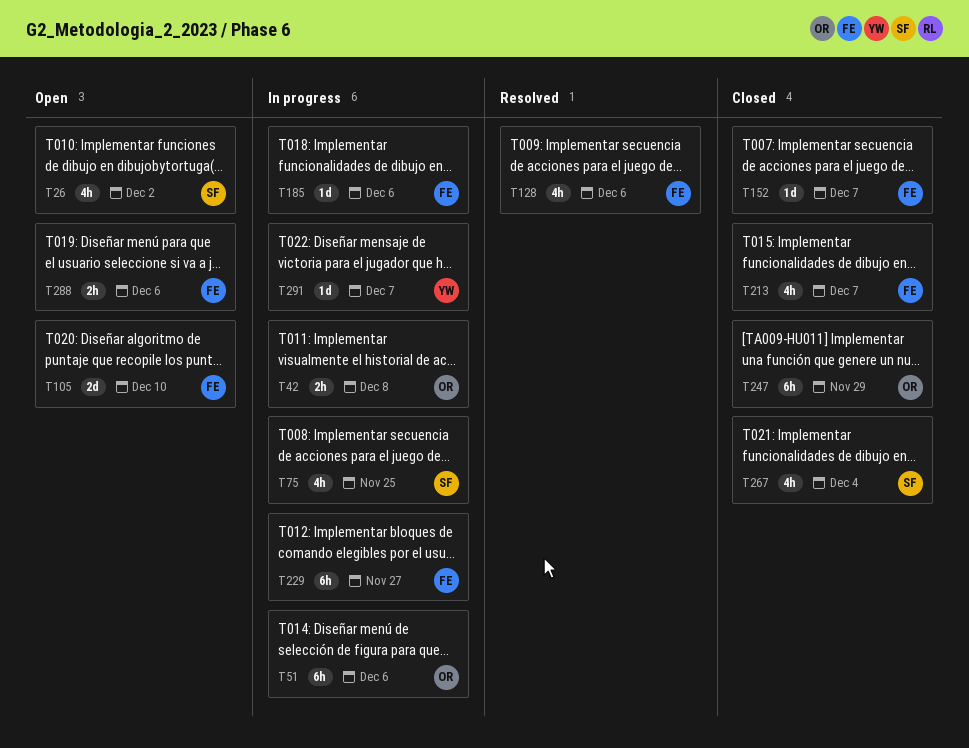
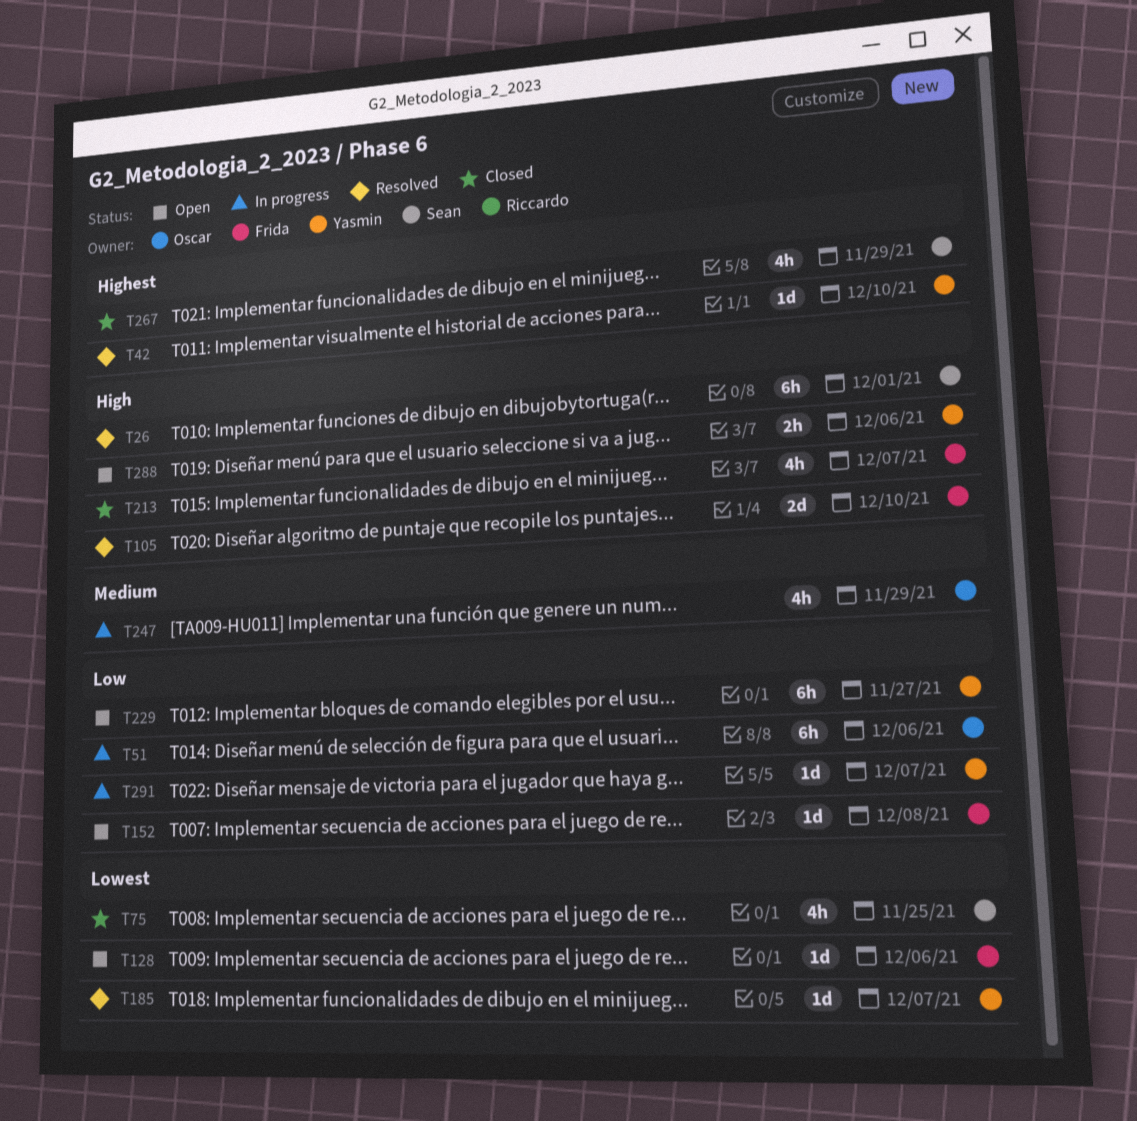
T26, status: Open -> Resolved
T26, estimate: 4h -> 6h
T26, due: Dec 2 -> Dec 1
T42, status: In progress -> Resolved
T42, owner: Oscar -> Yasmin
T42, estimate: 2h -> 1d
T42, due: Dec 8 -> Dec 10
T75, status: In progress -> Closed
T105, status: Open -> Resolved
T128, status: Resolved -> Open
T128, estimate: 4h -> 1d
T152, status: Closed -> Open
T152, due: Dec 7 -> Dec 8
T185, status: In progress -> Resolved
T185, owner: Frida -> Yasmin
T185, due: Dec 6 -> Dec 7
T229, status: In progress -> Open
T229, owner: Frida -> Yasmin
T247, status: Closed -> In progress
T247, estimate: 6h -> 4h
T267, due: Dec 4 -> Nov 29
T288, owner: Frida -> Yasmin

